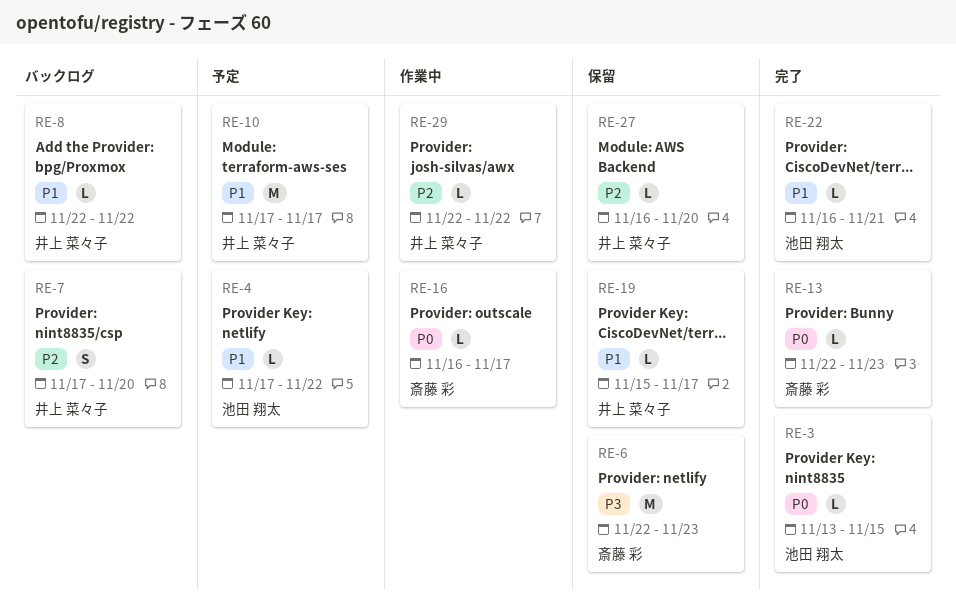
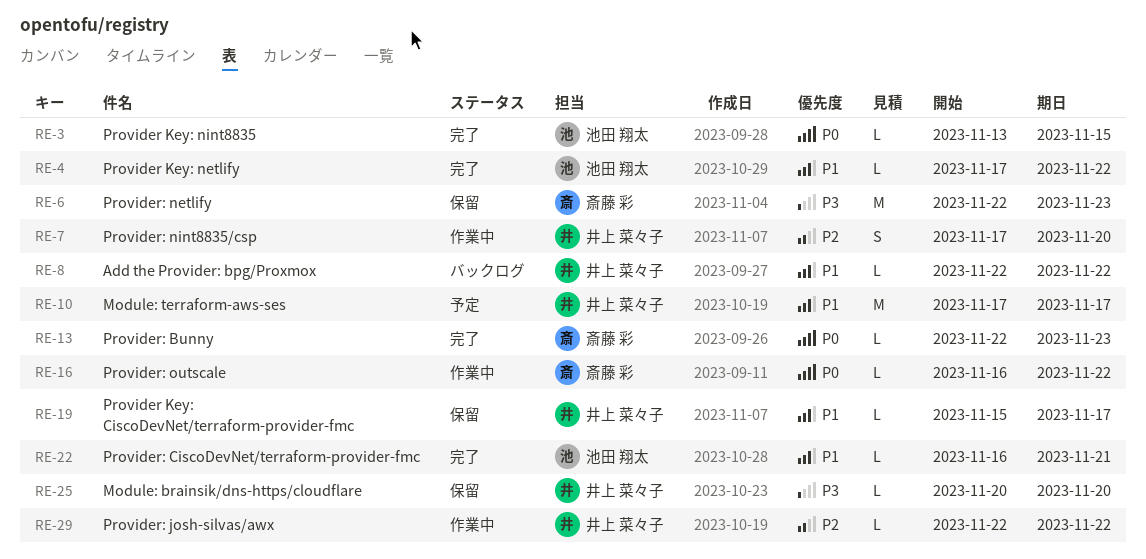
RE-4, status: 予定 -> 完了
RE-7, status: バックログ -> 作業中
RE-16, due: Nov 17 -> Nov 22
RE-25: none -> present
RE-27: present -> none

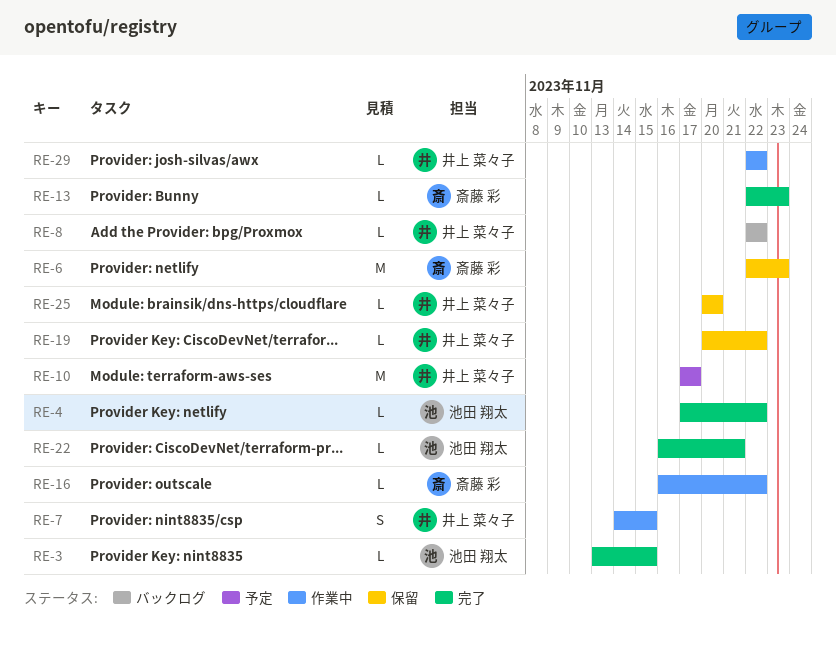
RE-7, start: Nov 17 -> Nov 14
RE-7, due: Nov 20 -> Nov 15
RE-19, start: Nov 15 -> Nov 20
RE-19, due: Nov 17 -> Nov 22

